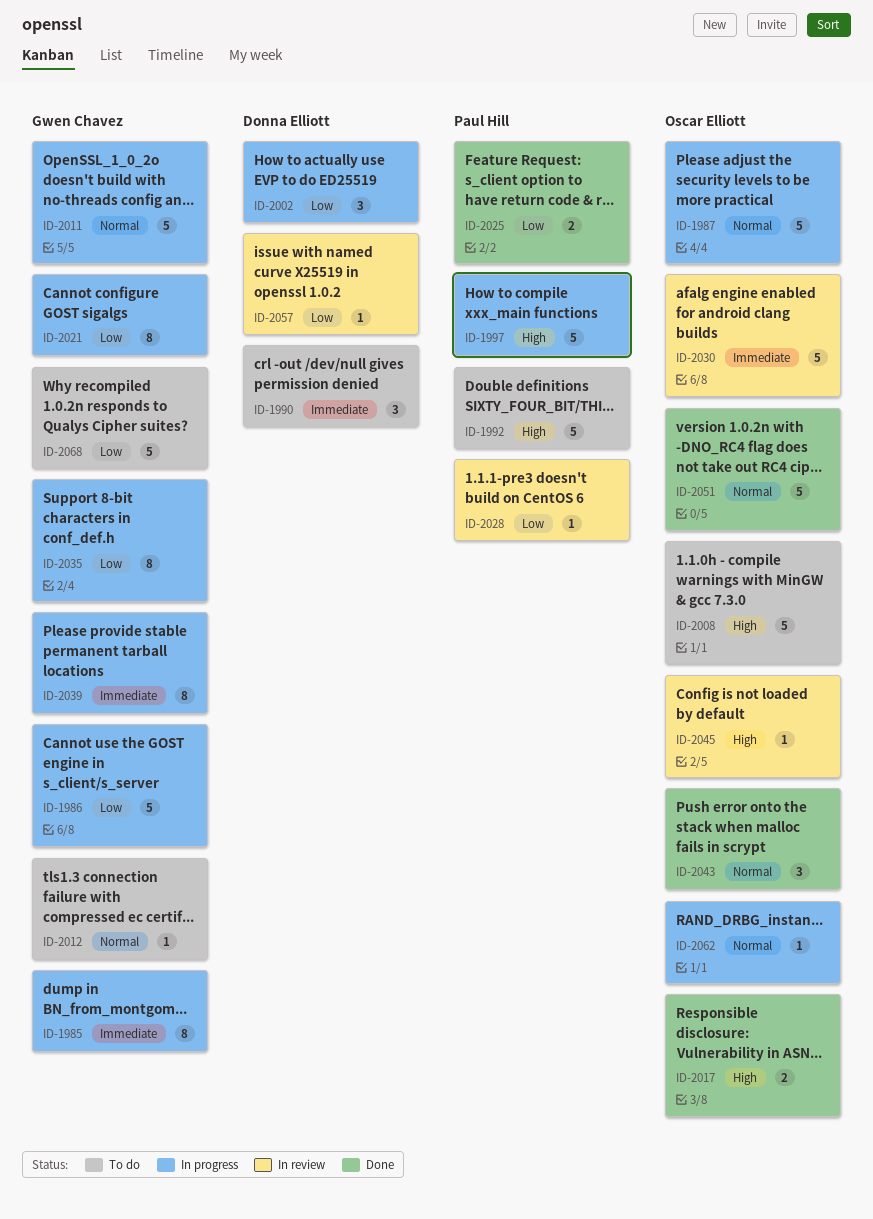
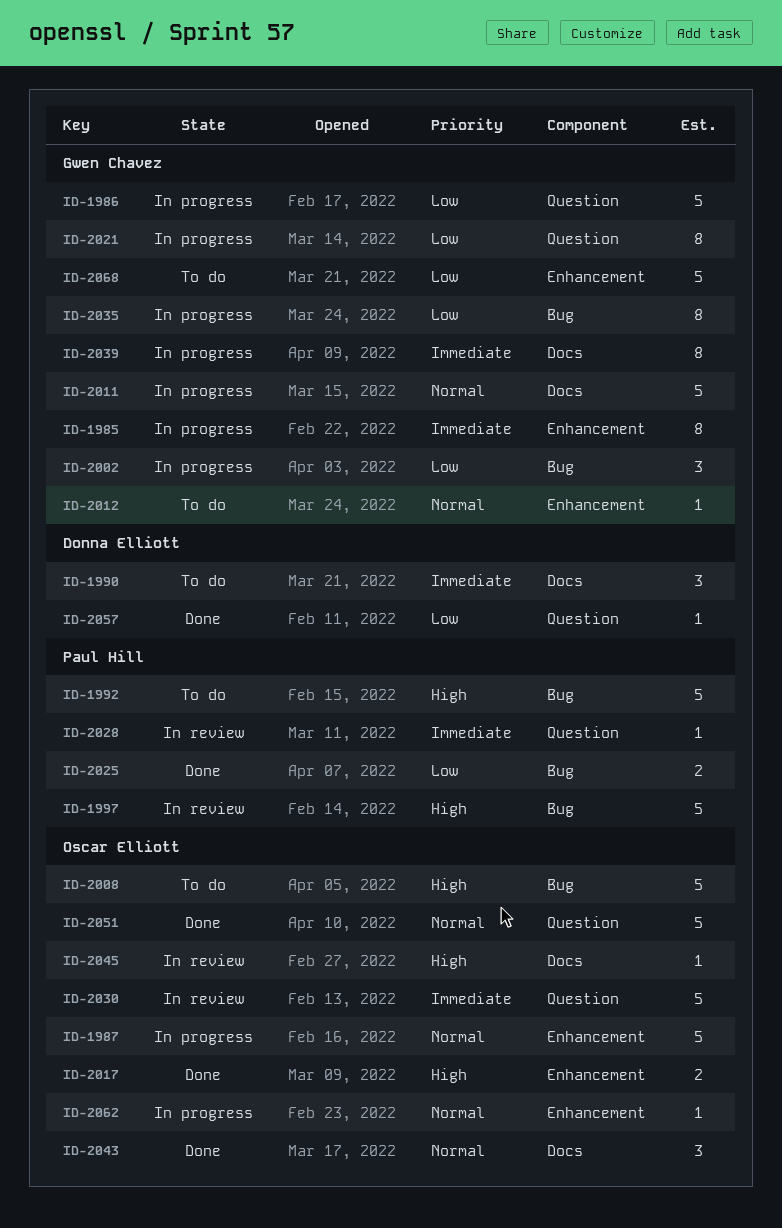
ID-1997, status: In progress -> In review
ID-2002, owner: Donna Elliott -> Gwen Chavez
ID-2028, priority: Low -> Immediate
ID-2057, status: In review -> Done

